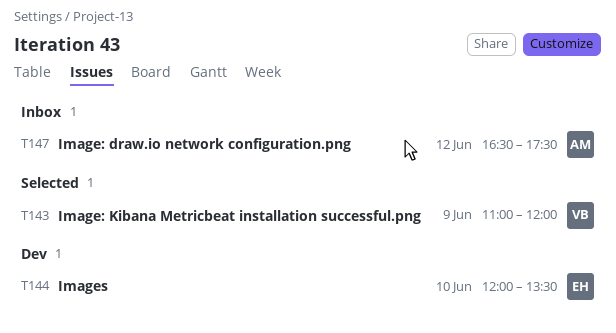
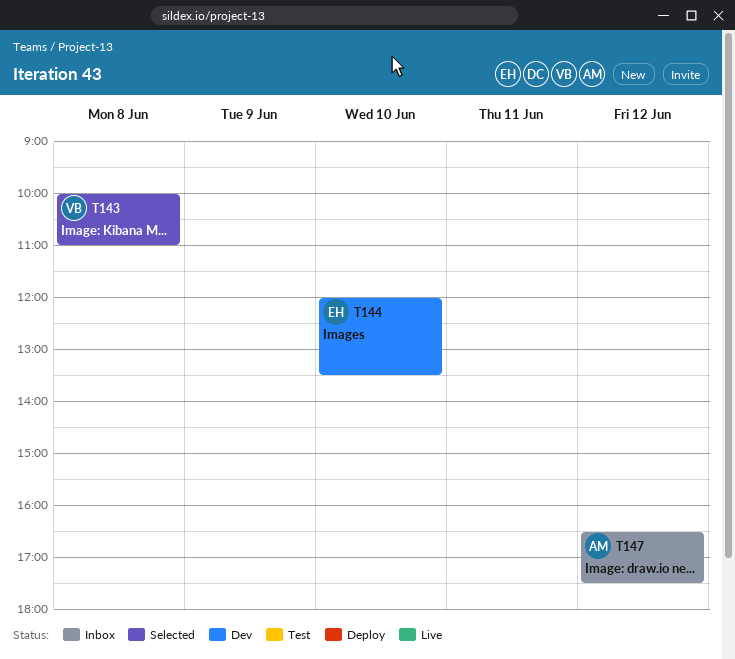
T143, day: Jun 9 -> Jun 8
T143, begins: 11:00 -> 10:00
T143, ends: 12:00 -> 11:00

